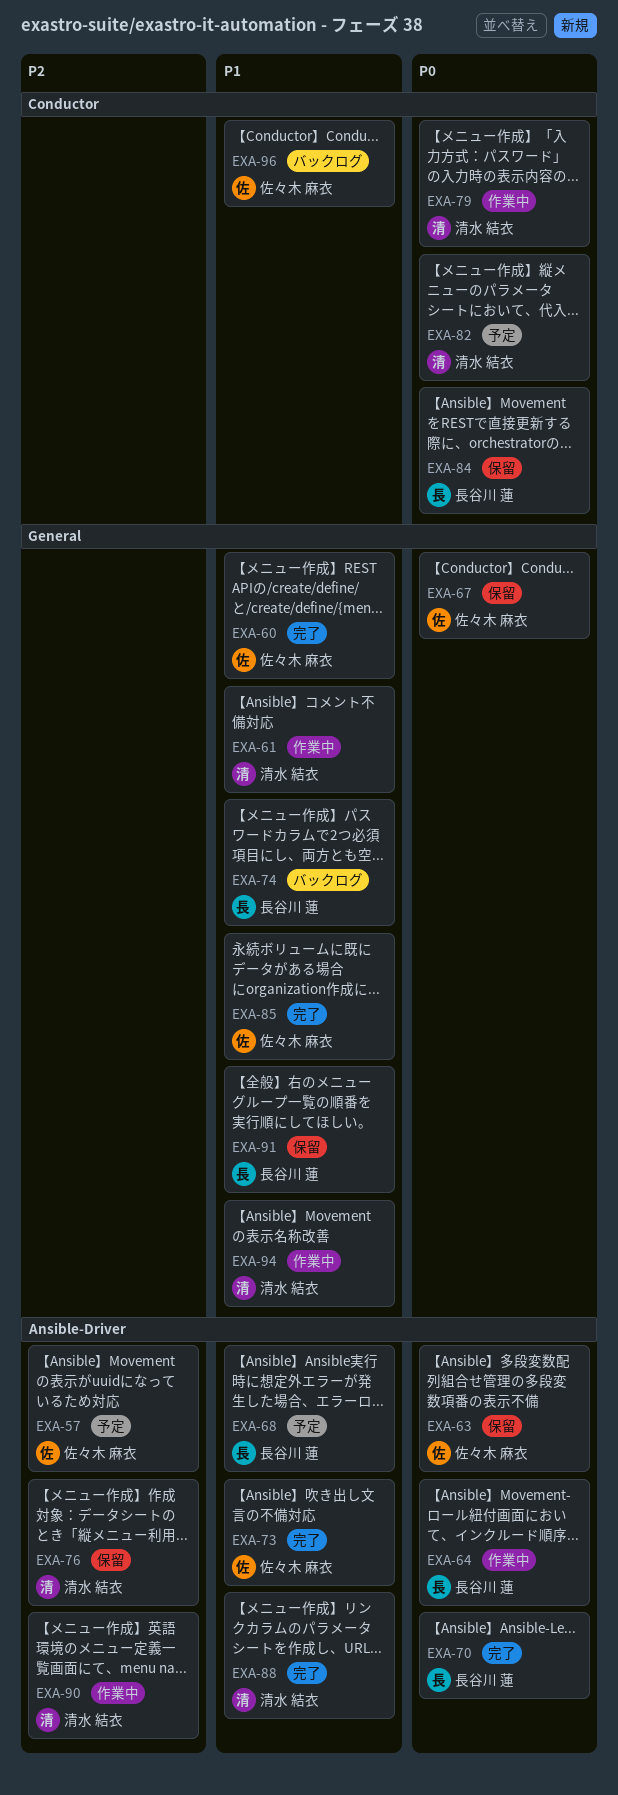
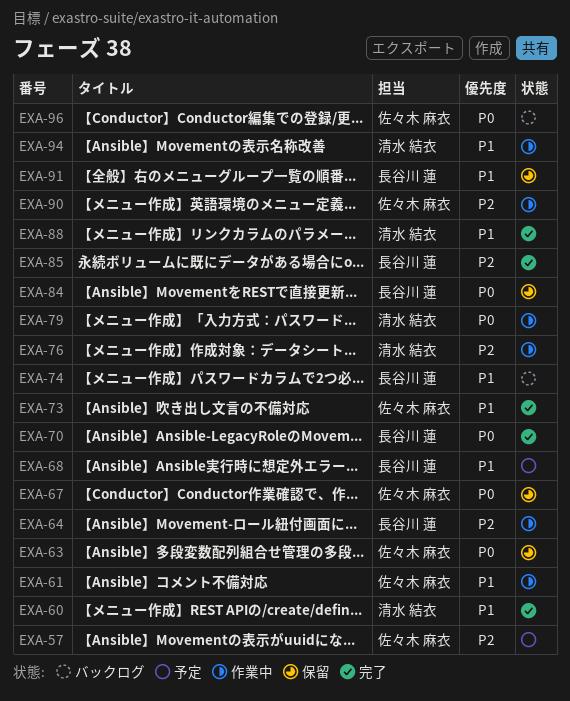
EXA-60, owner: 佐々木 麻衣 -> 清水 結衣
EXA-61, owner: 清水 結衣 -> 佐々木 麻衣
EXA-64, priority: P0 -> P2
EXA-76, status: 保留 -> 作業中
EXA-82: present -> none
EXA-85, owner: 佐々木 麻衣 -> 長谷川 蓮
EXA-85, priority: P1 -> P2
EXA-90, owner: 清水 結衣 -> 佐々木 麻衣
EXA-96, priority: P1 -> P0

